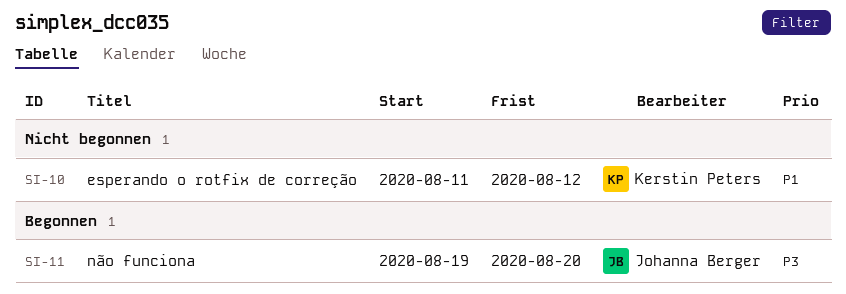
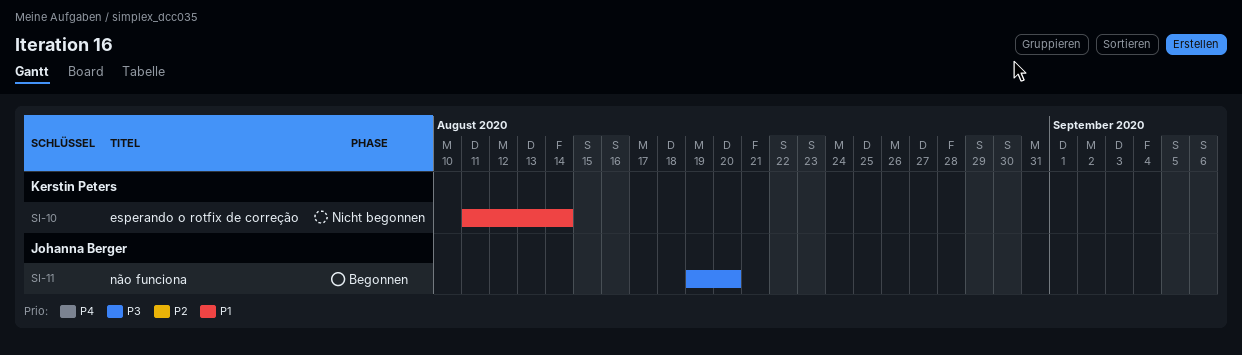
SI-10, due: Aug 12 -> Aug 14

